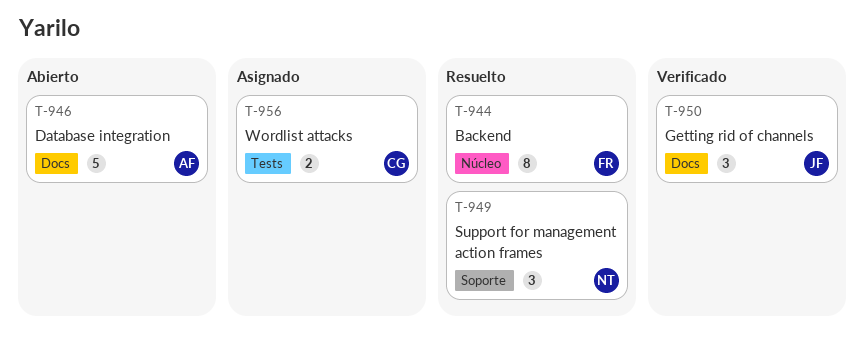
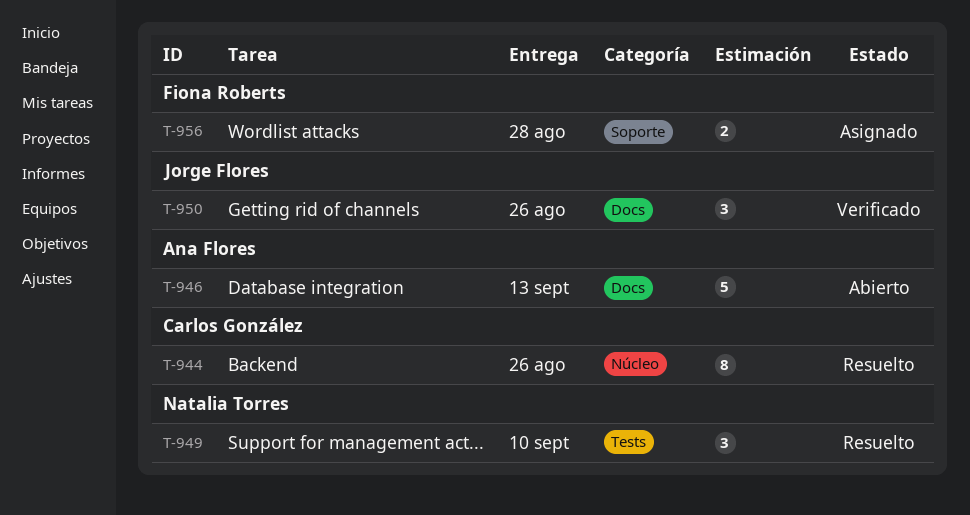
T-944, owner: Fiona Roberts -> Carlos González
T-949, label: Soporte -> Tests
T-956, owner: Carlos González -> Fiona Roberts
T-956, label: Tests -> Soporte

